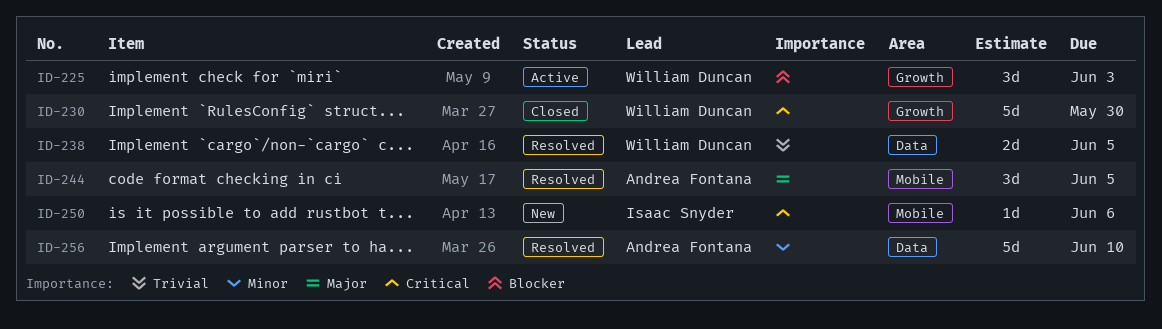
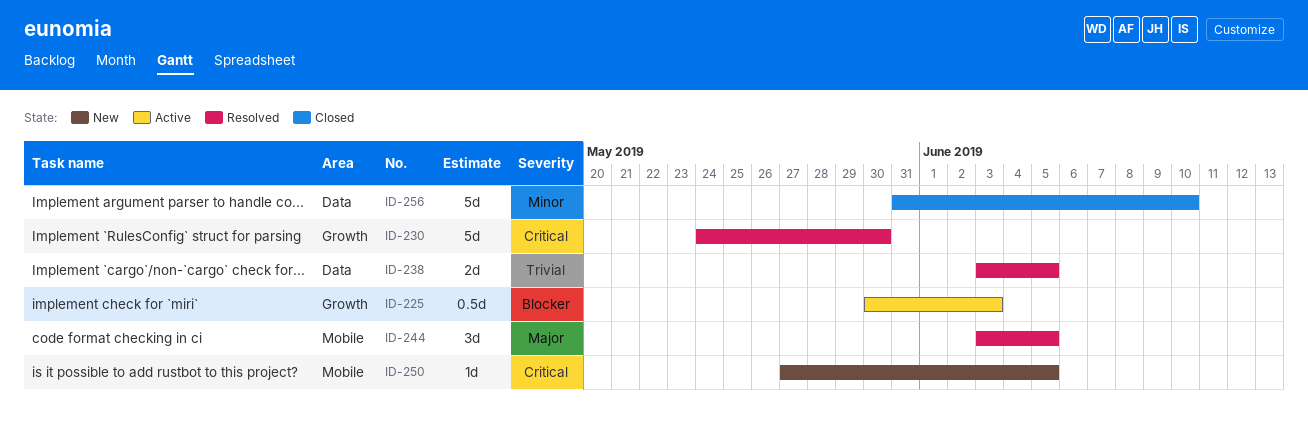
ID-225, estimate: 3d -> 0.5d
ID-230, status: Closed -> Resolved
ID-250, due: Jun 6 -> Jun 5
ID-256, status: Resolved -> Closed

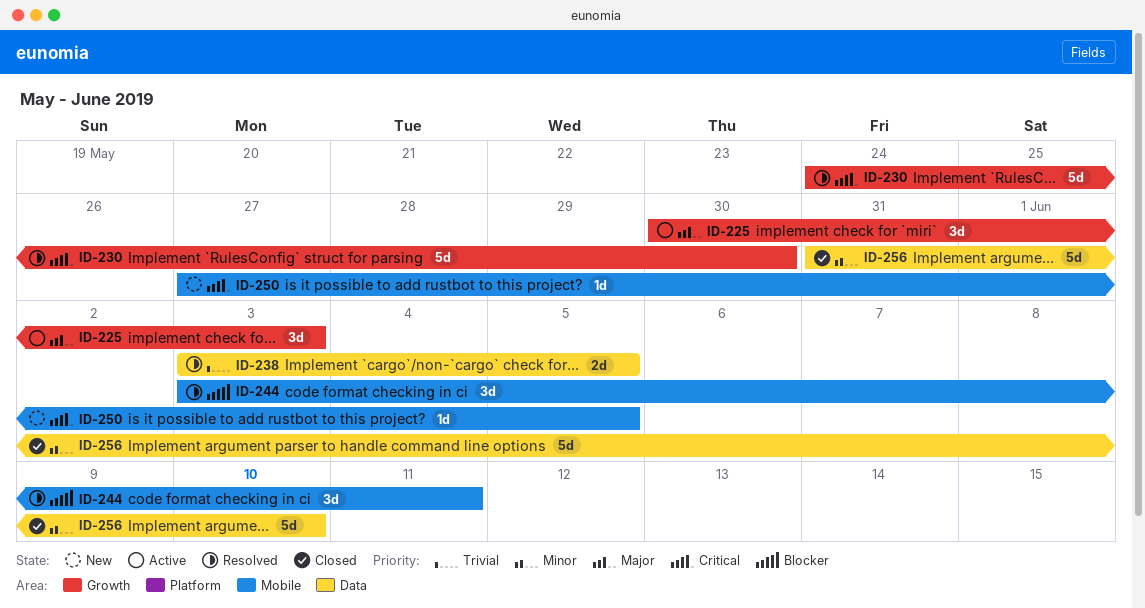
ID-225, priority: Blocker -> Major
ID-225, estimate: 0.5d -> 3d
ID-244, priority: Major -> Blocker
ID-244, due: Jun 5 -> Jun 11

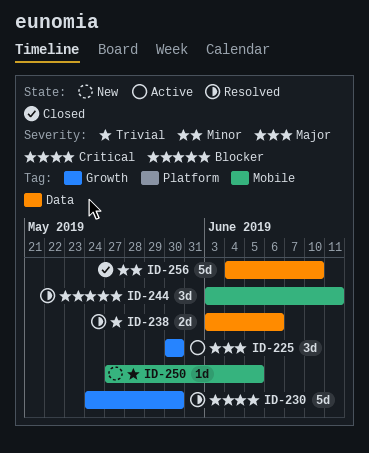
ID-225, due: Jun 3 -> May 30
ID-238, due: Jun 5 -> Jun 6
ID-250, priority: Critical -> Trivial
ID-256, start: May 31 -> Jun 4

